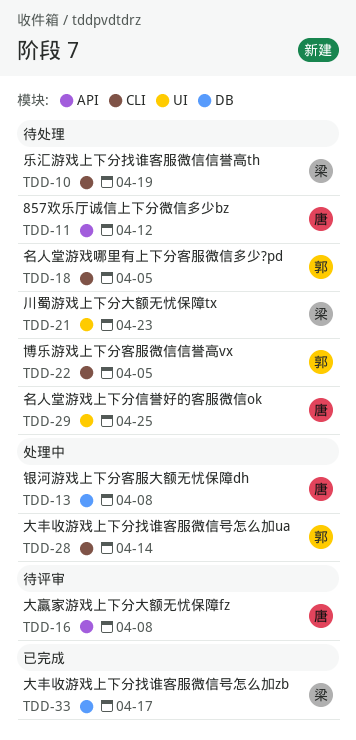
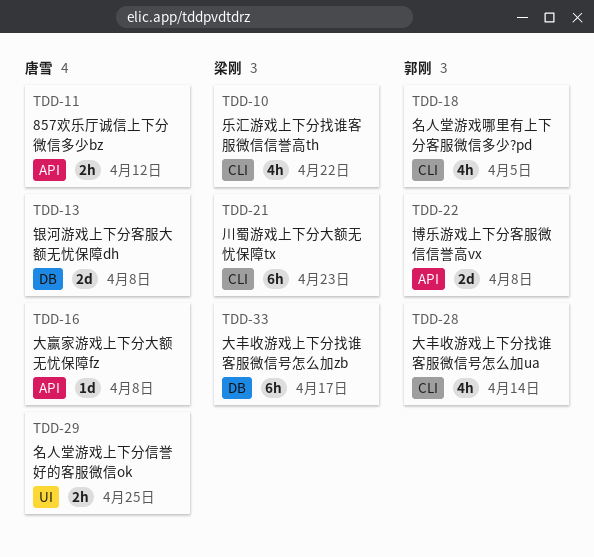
TDD-10, due: Apr 19 -> Apr 22
TDD-21, label: UI -> CLI
TDD-22, label: CLI -> API
TDD-22, due: Apr 5 -> Apr 8

